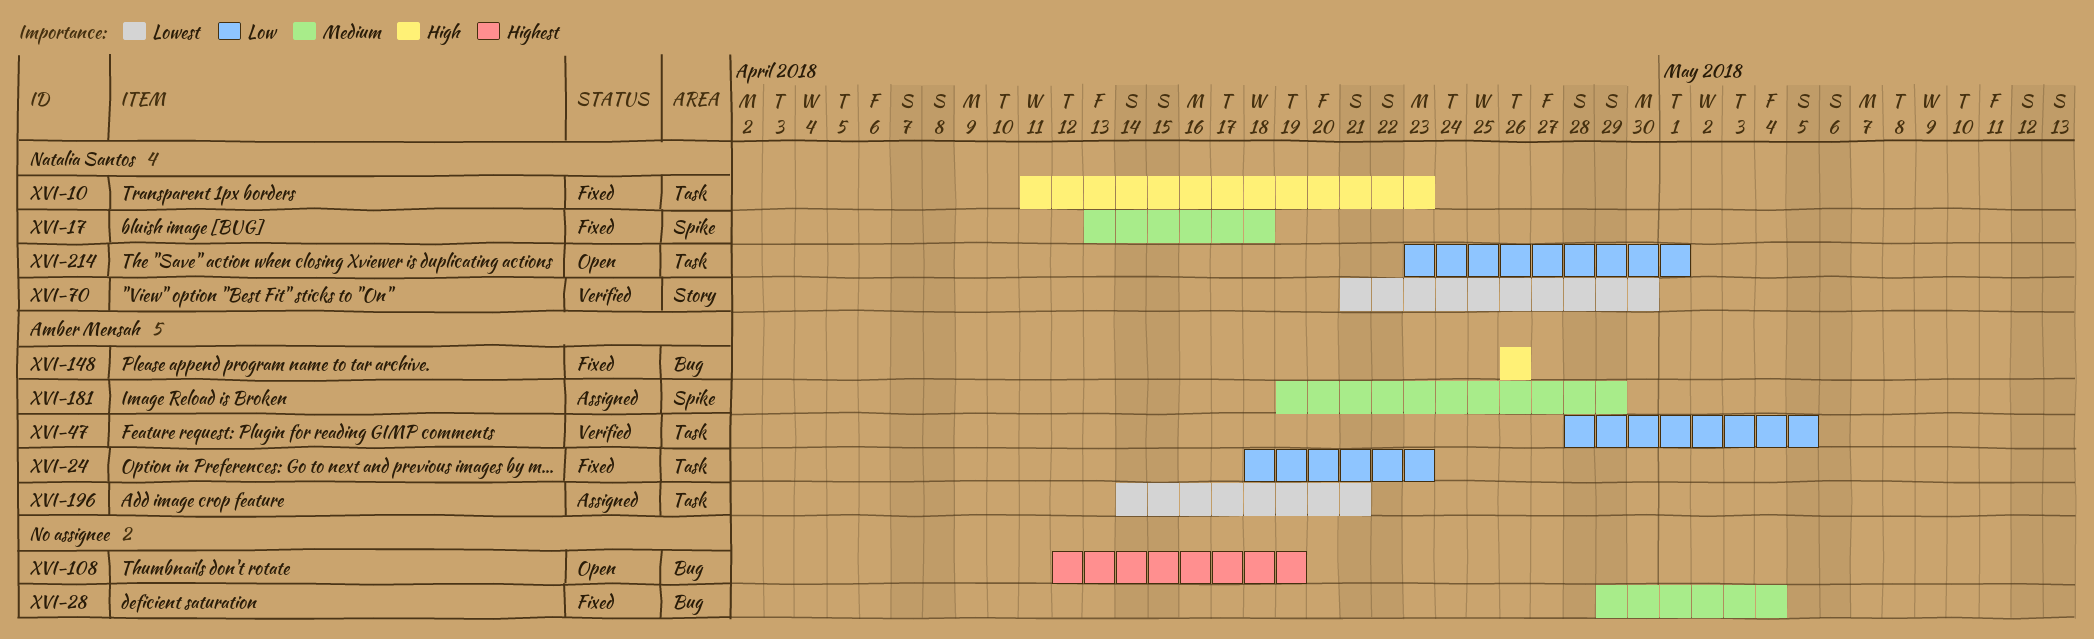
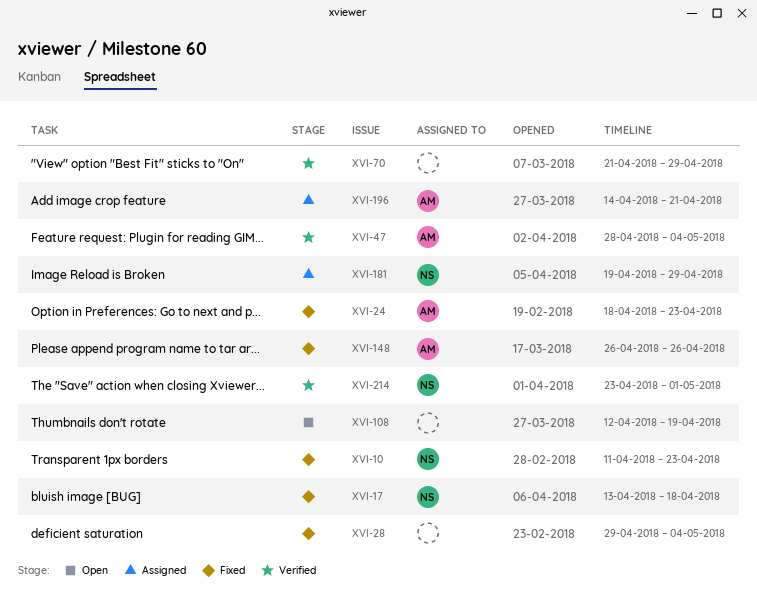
XVI-47, due: May 5 -> May 4
XVI-70, owner: Natalia Santos -> none
XVI-70, due: Apr 30 -> Apr 29
XVI-181, owner: Amber Mensah -> Natalia Santos
XVI-214, status: Open -> Verified

